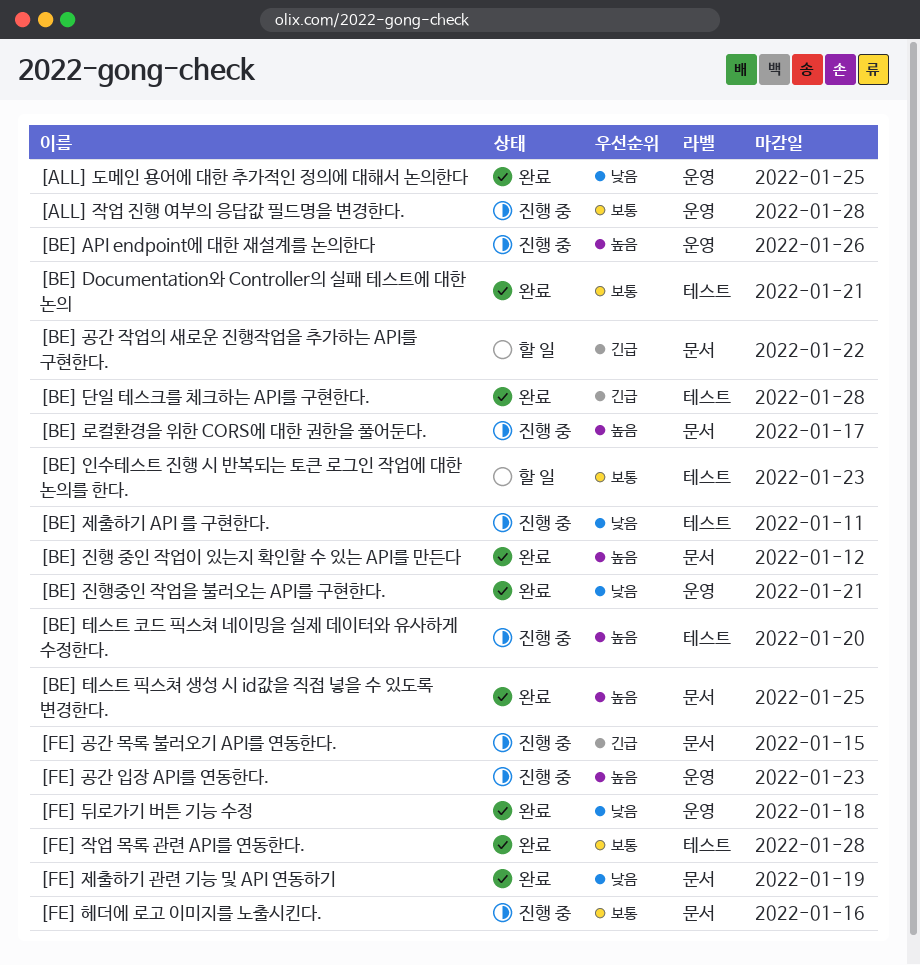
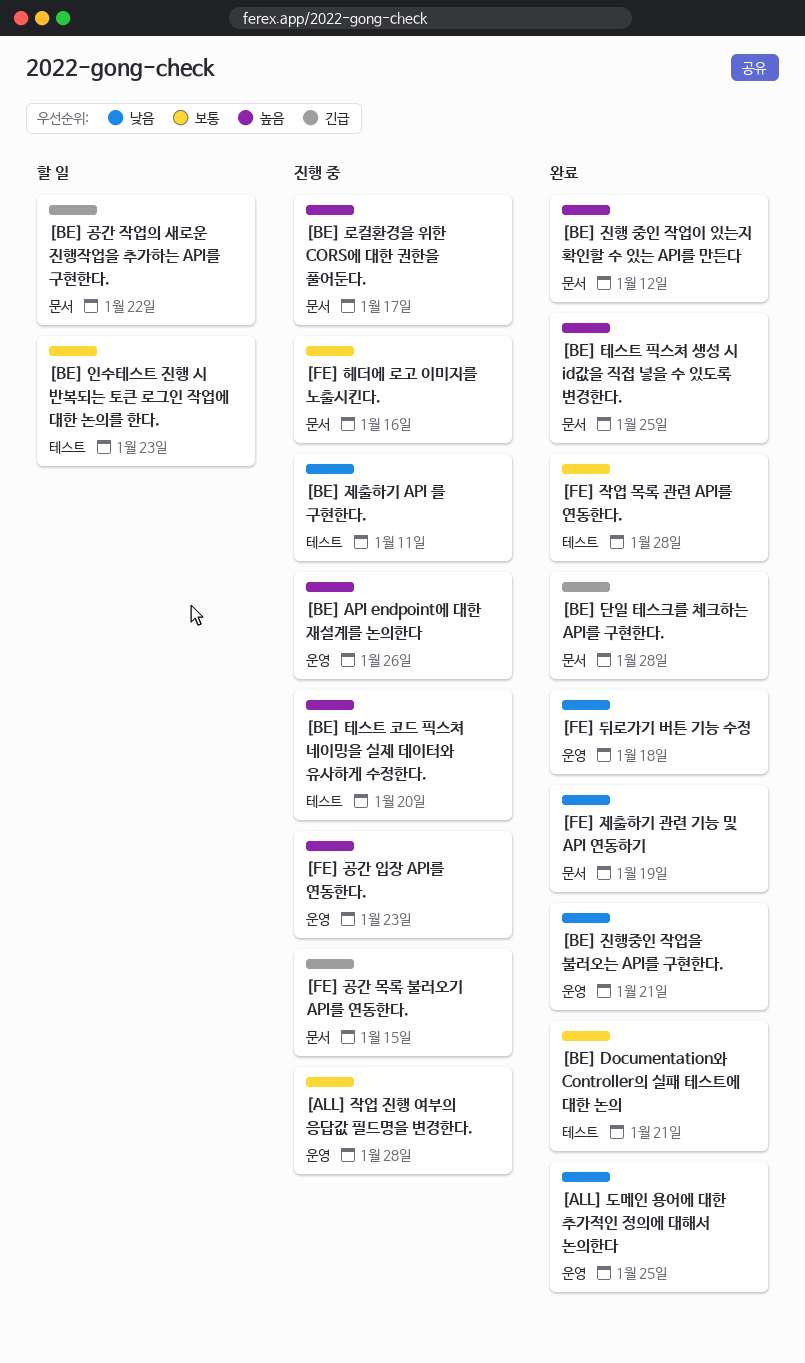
[BE] 단일 테스크를 체크하는 API를 구현한다., label: 테스트 -> 문서

